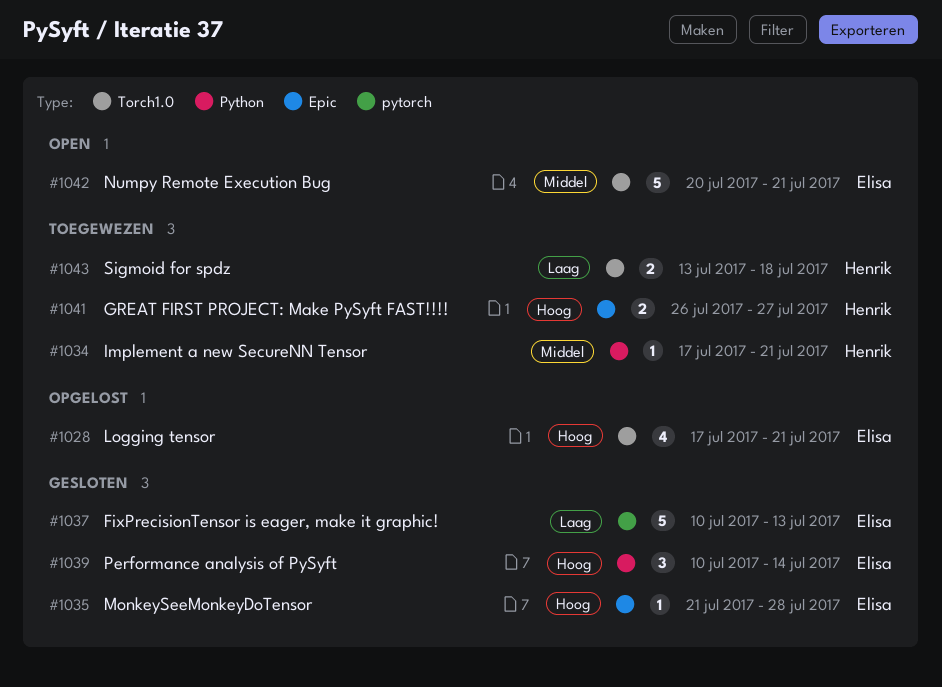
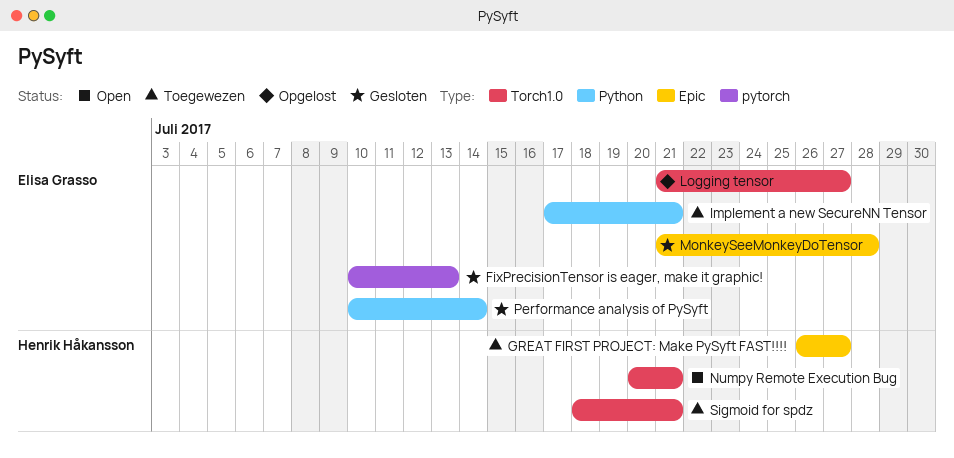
Implement a new SecureNN Tensor, owner: Henrik Håkansson -> Elisa Grasso
Logging tensor, start: Jul 17 -> Jul 21
Logging tensor, due: Jul 21 -> Jul 27
Numpy Remote Execution Bug, owner: Elisa Grasso -> Henrik Håkansson
Sigmoid for spdz, start: Jul 13 -> Jul 18
Sigmoid for spdz, due: Jul 18 -> Jul 21

